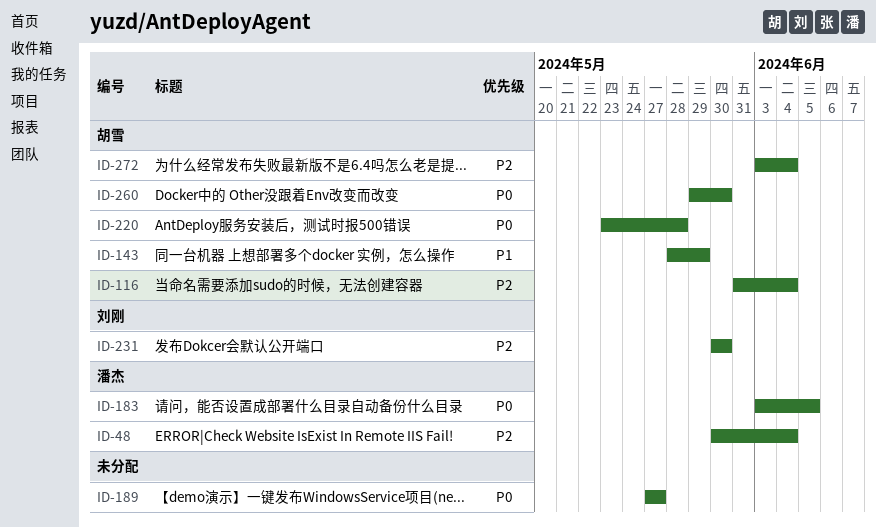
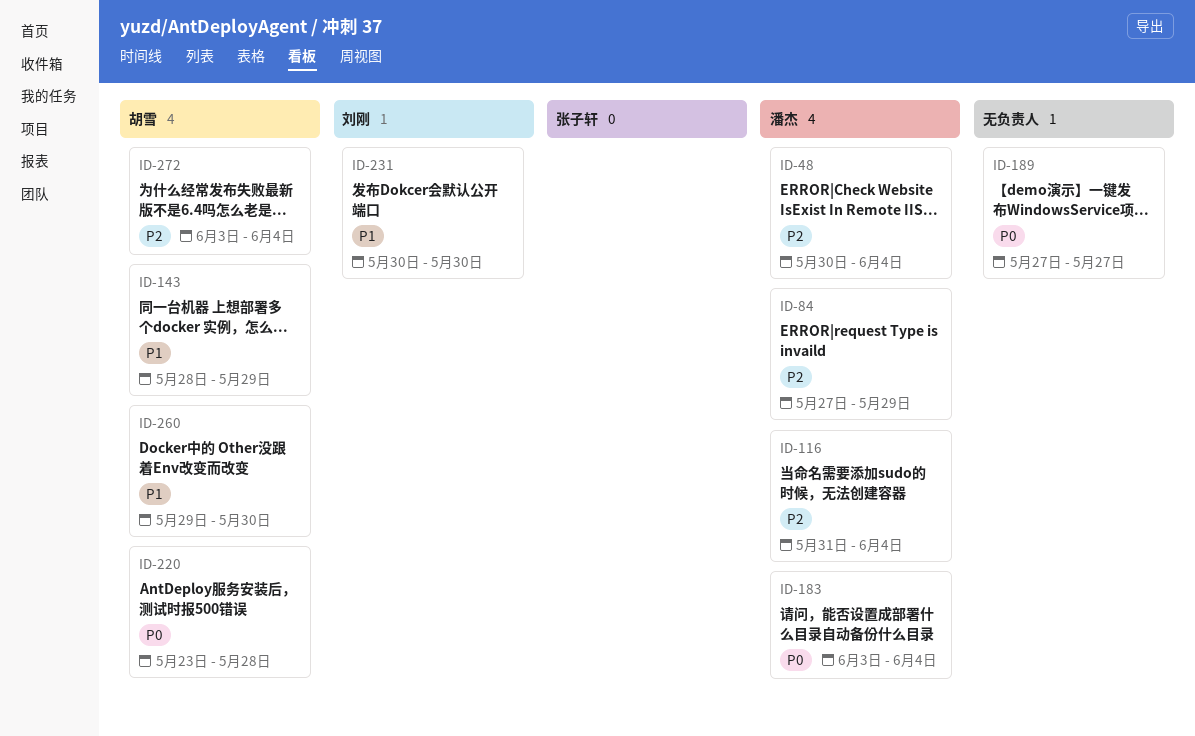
ID-84: none -> present
ID-116, owner: 胡雪 -> 潘杰
ID-183, due: Jun 5 -> Jun 4
ID-231, priority: P2 -> P1
ID-260, priority: P0 -> P1

